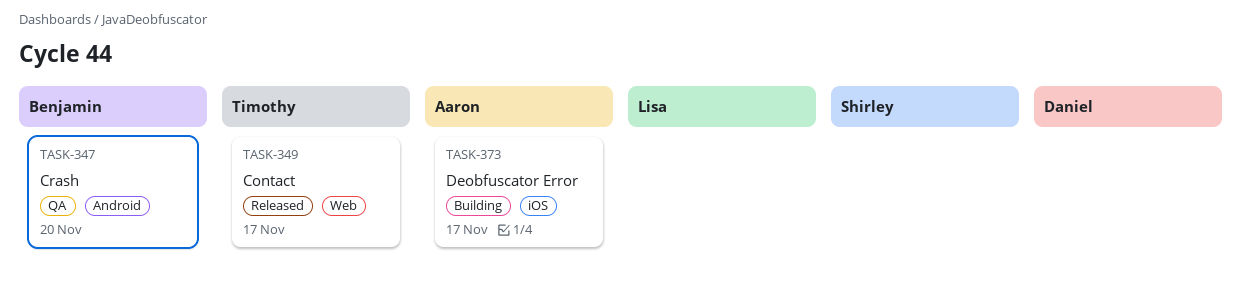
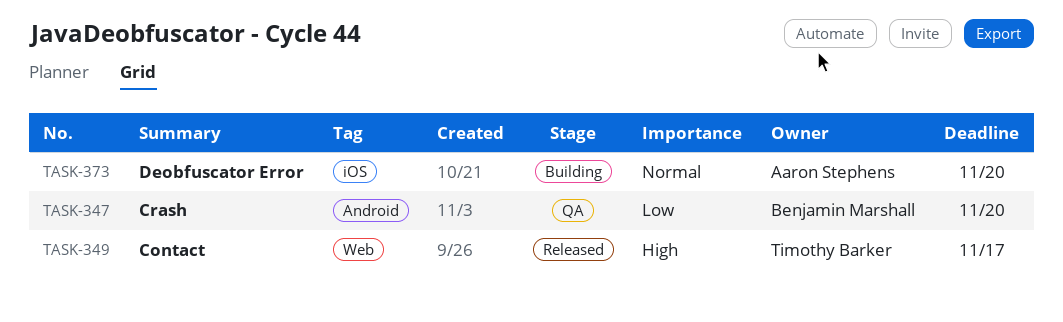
TASK-373, due: Nov 17 -> Nov 20

